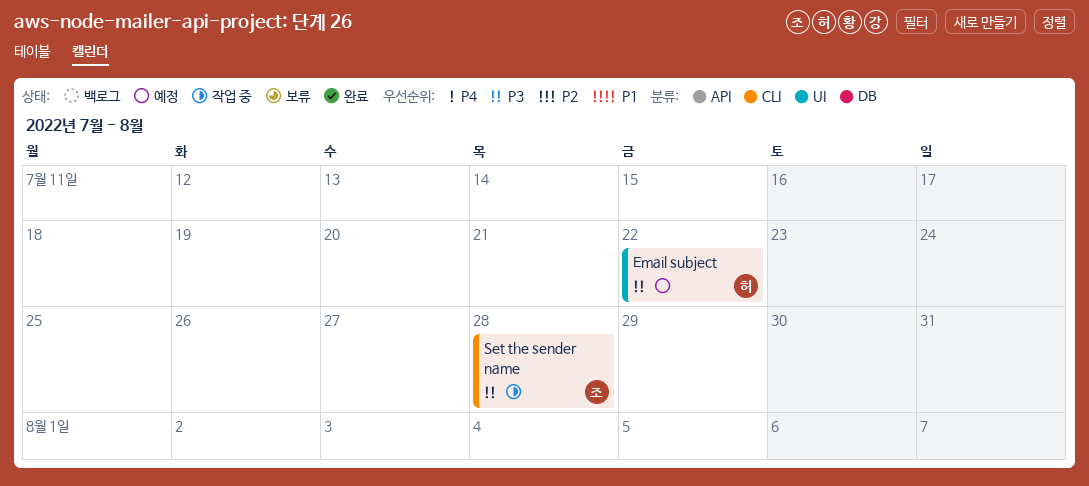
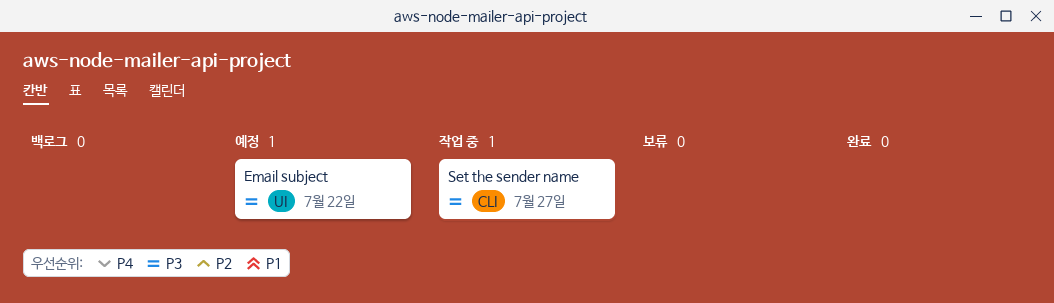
Set the sender name, due: Jul 28 -> Jul 27

